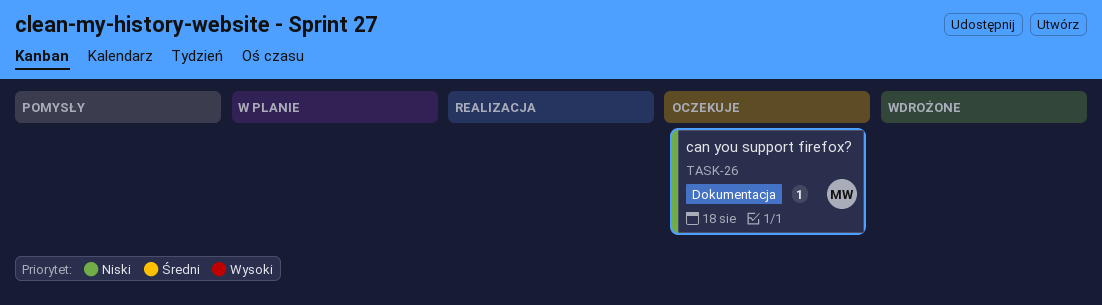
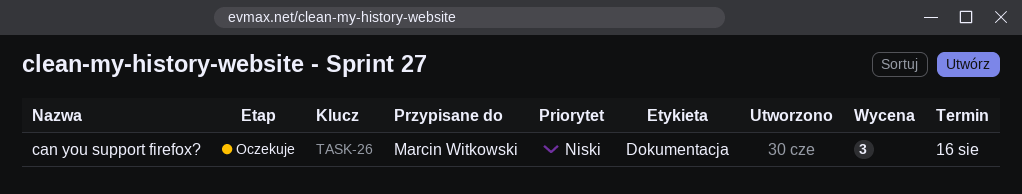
TASK-26, estimate: 1 -> 3
TASK-26, due: Aug 18 -> Aug 16

